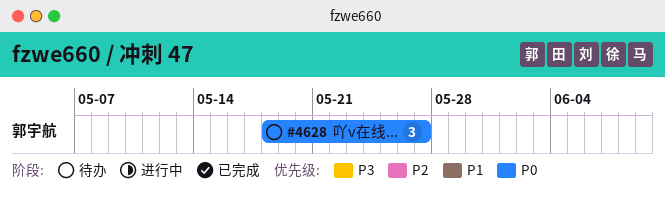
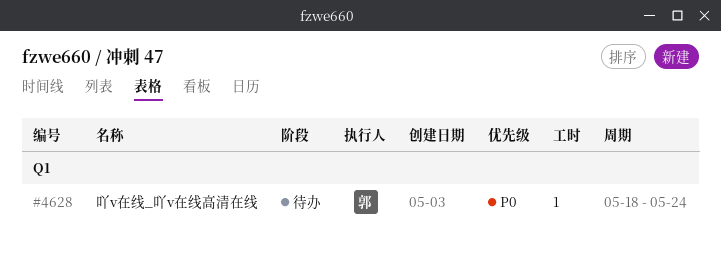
#4628, estimate: 3 -> 1
#4628, due: May 27 -> May 24

